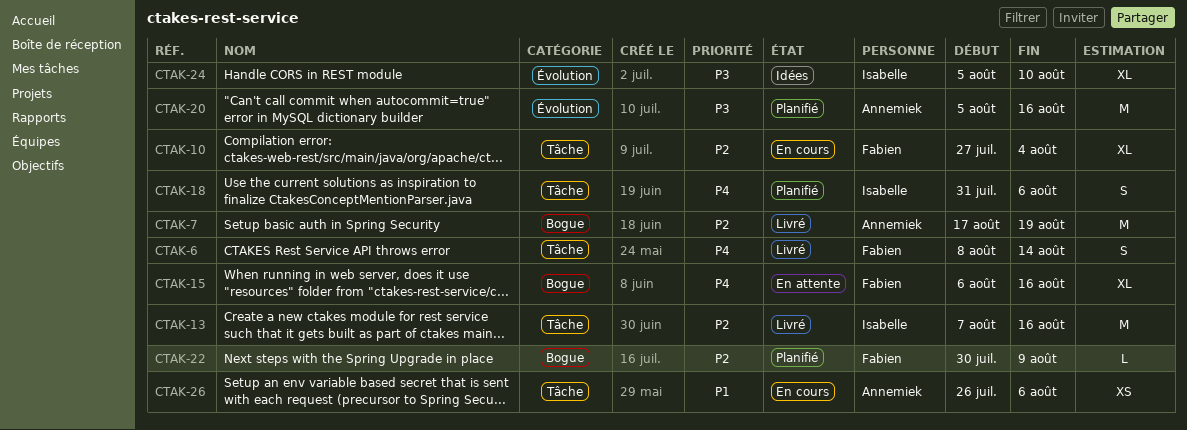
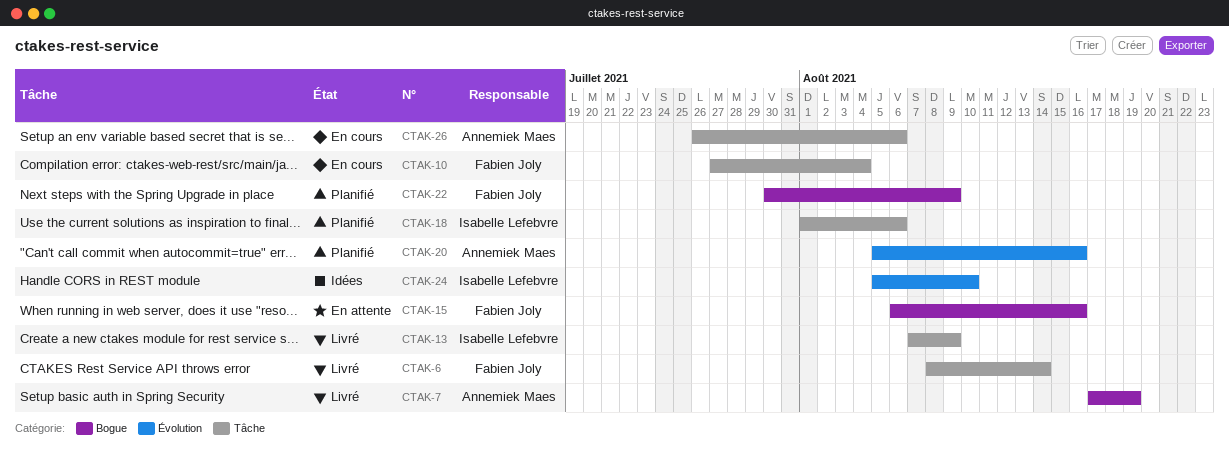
CTAK-13, due: Aug 16 -> Aug 9
CTAK-18, start: Jul 31 -> Aug 1

